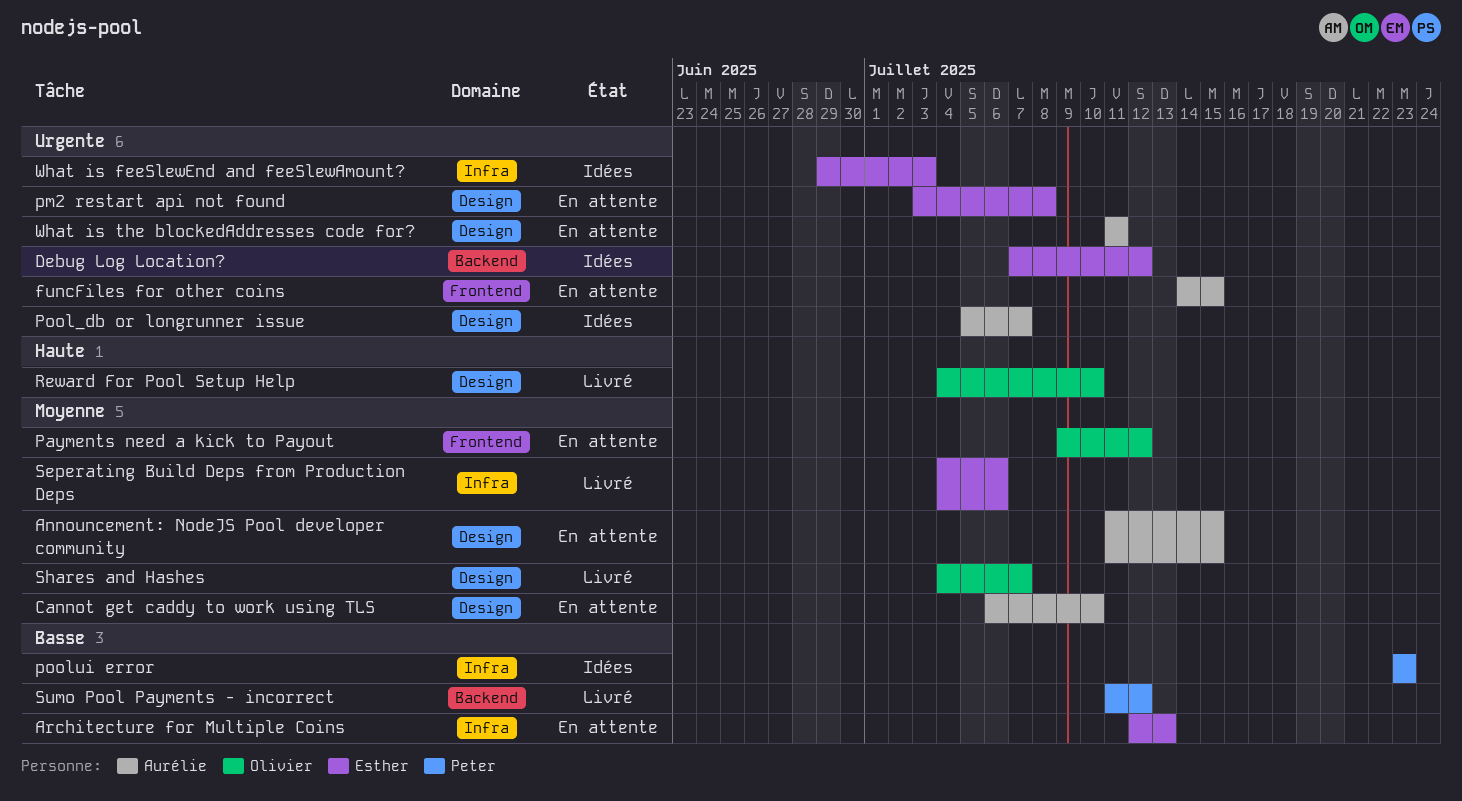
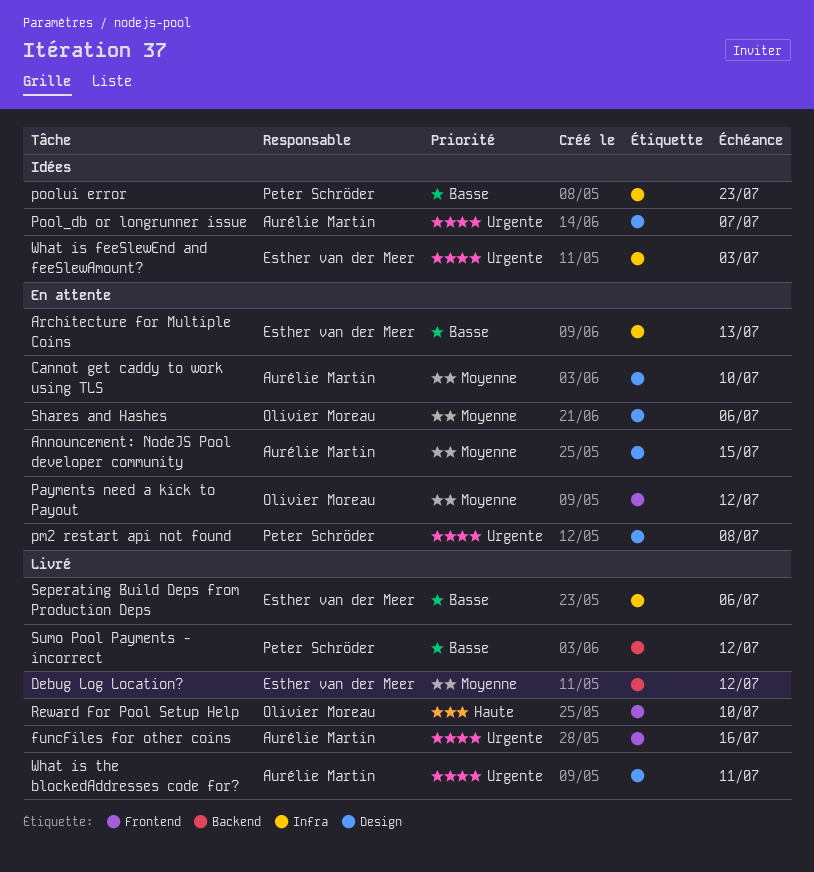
Debug Log Location?, status: Idées -> Livré
Debug Log Location?, priority: Urgente -> Moyenne
funcFiles for other coins, status: En attente -> Livré
funcFiles for other coins, due: Jul 15 -> Jul 16
pm2 restart api not found, owner: Esther van der Meer -> Peter Schröder
Reward For Pool Setup Help, label: Design -> Frontend
Seperating Build Deps from Production Deps, priority: Moyenne -> Basse
Shares and Hashes, status: Livré -> En attente
Shares and Hashes, due: Jul 7 -> Jul 6
What is the blockedAddresses code for?, status: En attente -> Livré

